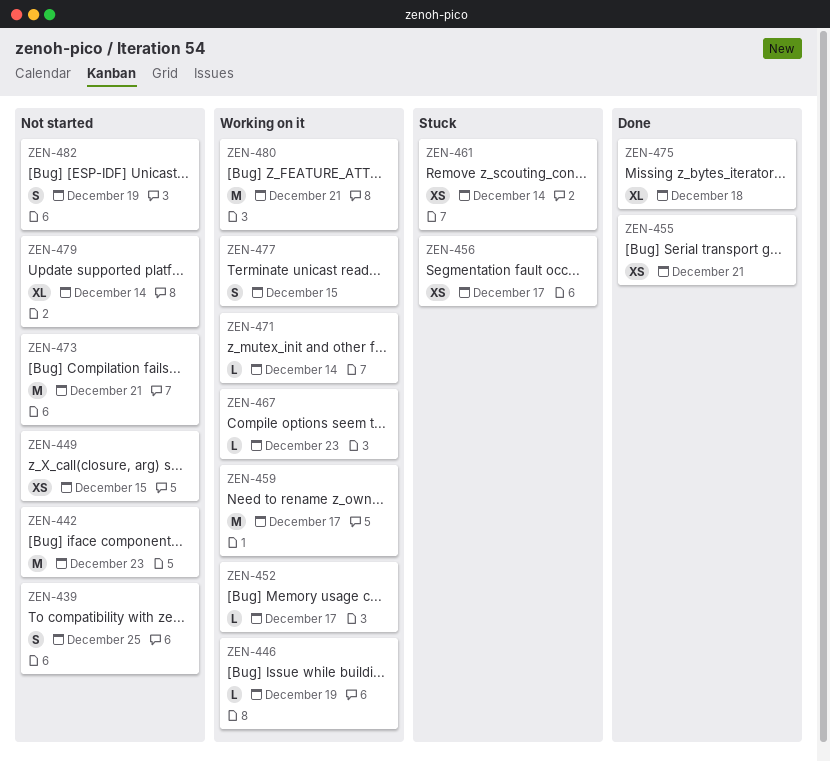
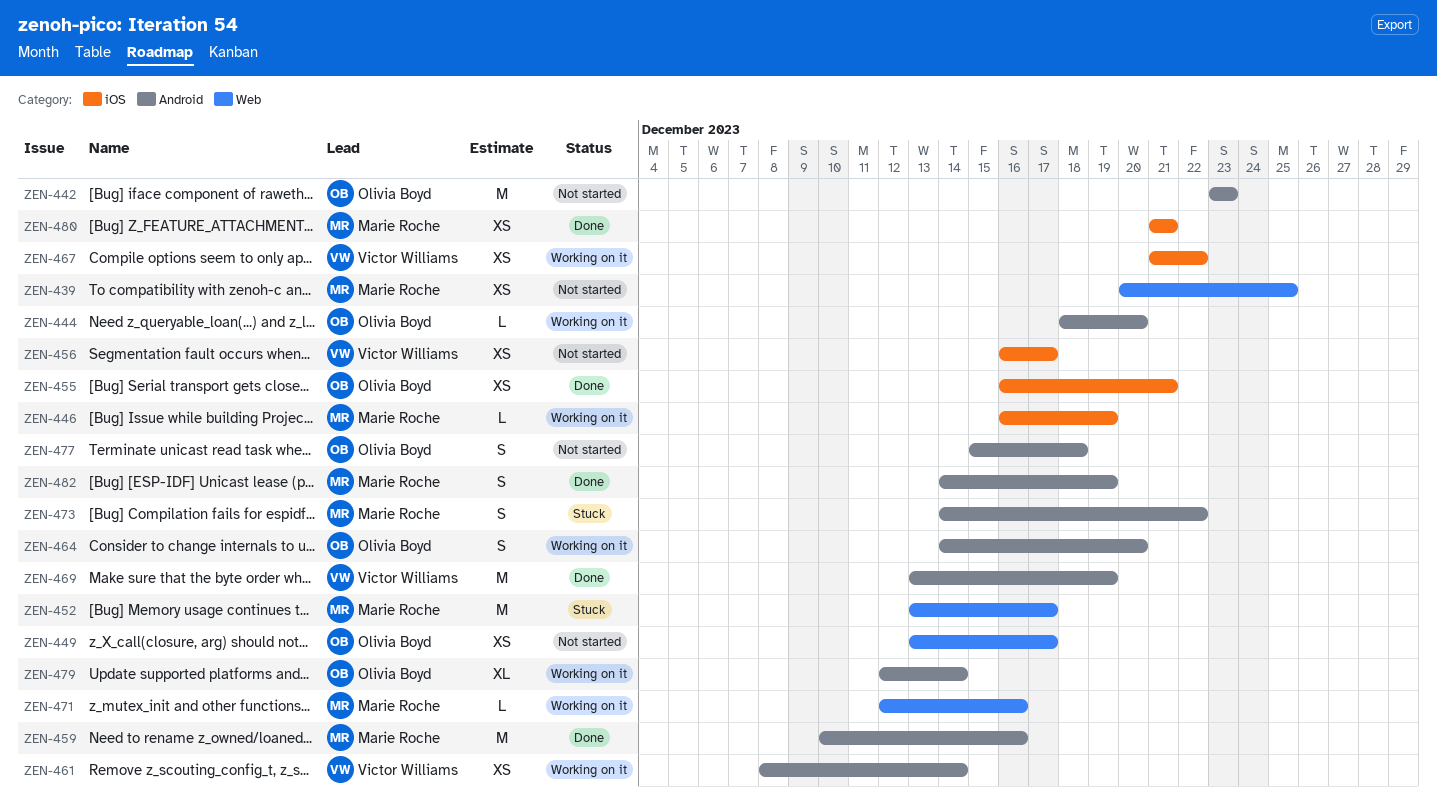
ZEN-439, estimate: S -> XS
ZEN-444: none -> present
ZEN-449, due: Dec 15 -> Dec 17
ZEN-452, status: Working on it -> Stuck
ZEN-452, estimate: L -> M
ZEN-456, status: Stuck -> Not started
ZEN-459, status: Working on it -> Done
ZEN-459, due: Dec 17 -> Dec 16
ZEN-461, status: Stuck -> Working on it
ZEN-464: none -> present
ZEN-467, estimate: L -> XS
ZEN-467, due: Dec 23 -> Dec 22
ZEN-469: none -> present
ZEN-471, due: Dec 14 -> Dec 16
ZEN-473, status: Not started -> Stuck
ZEN-473, estimate: M -> S
ZEN-473, due: Dec 21 -> Dec 22
ZEN-475: present -> none
ZEN-477, status: Working on it -> Not started
ZEN-477, due: Dec 15 -> Dec 18
ZEN-479, status: Not started -> Working on it
ZEN-480, status: Working on it -> Done
ZEN-480, estimate: M -> XS
ZEN-482, status: Not started -> Done

